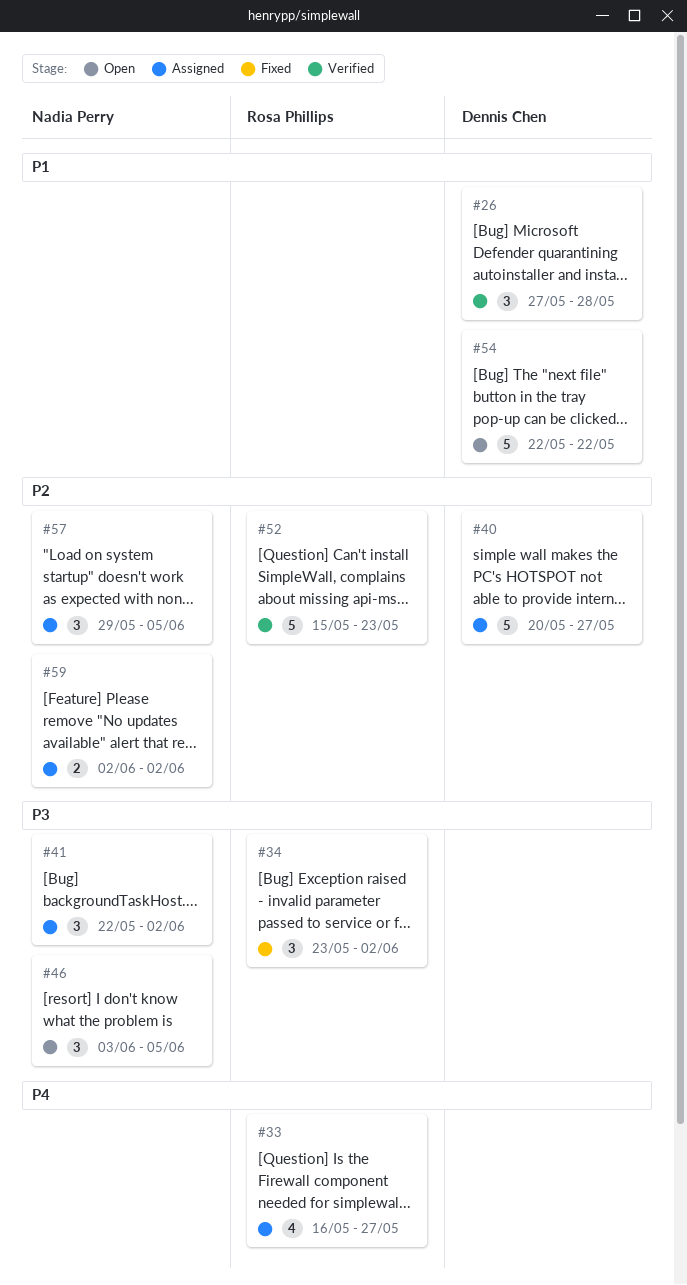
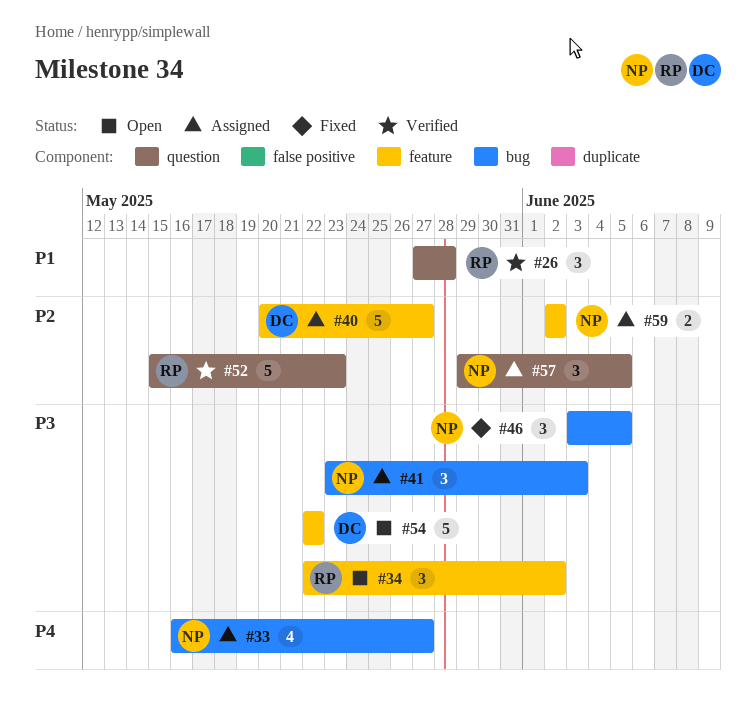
#26, owner: Dennis Chen -> Rosa Phillips
#33, owner: Rosa Phillips -> Nadia Perry
#34, status: Fixed -> Open
#34, start: May 23 -> May 22
#41, start: May 22 -> May 23
#41, due: Jun 2 -> Jun 3
#46, status: Open -> Fixed
#54, priority: P1 -> P3

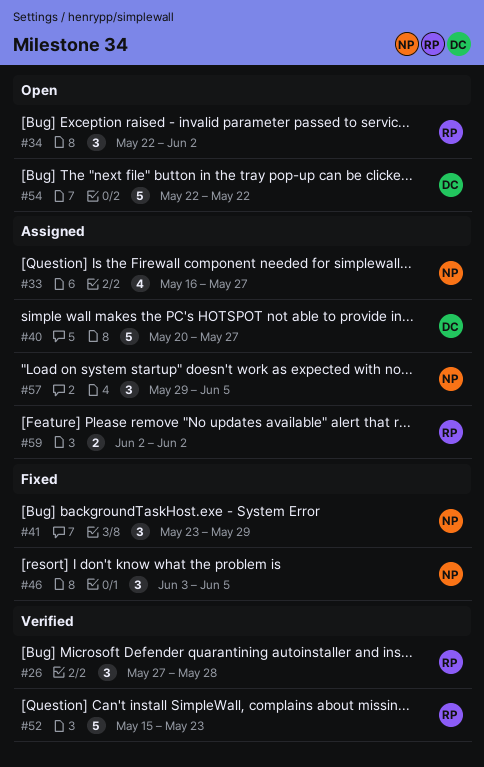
#41, status: Assigned -> Fixed
#41, due: Jun 3 -> May 29
#59, owner: NP -> RP

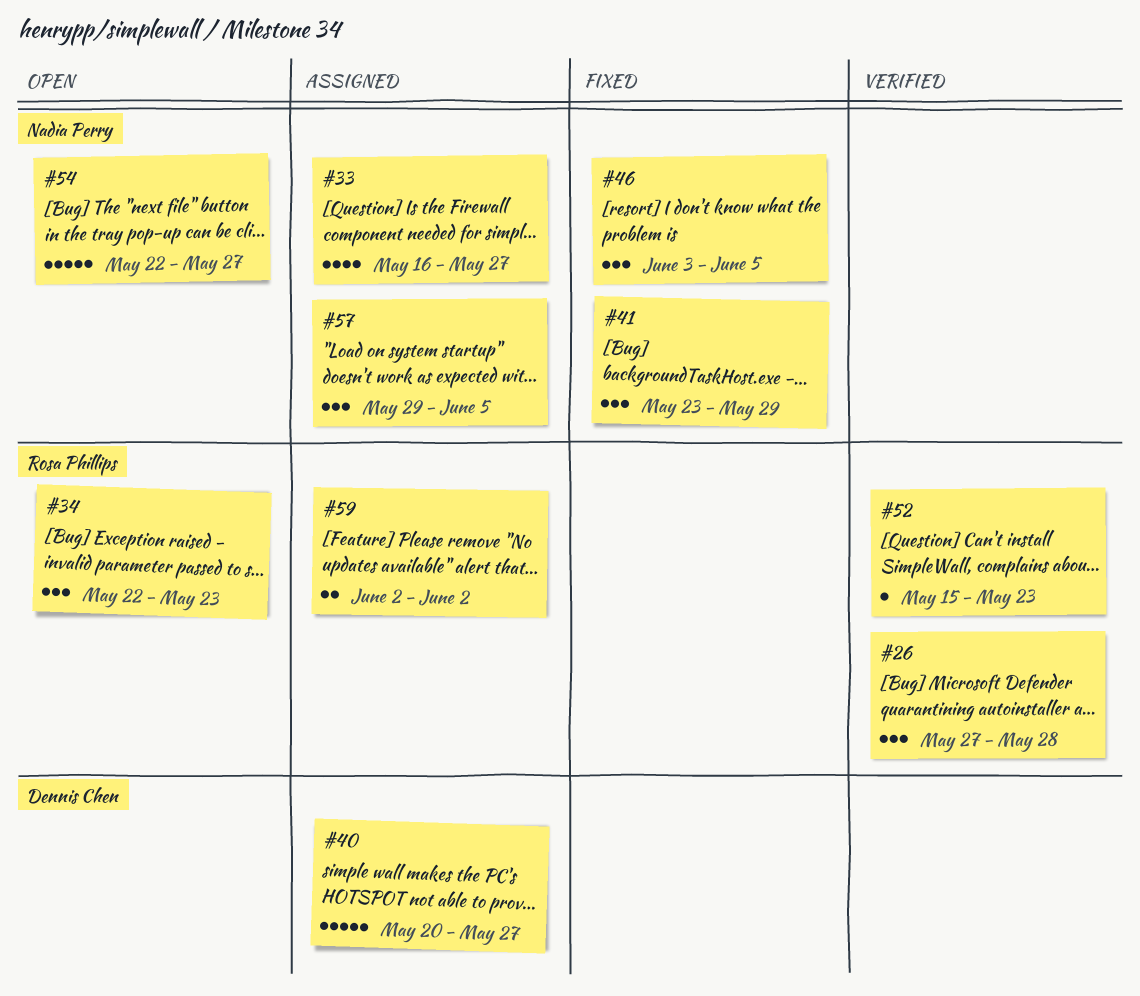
#34, due: Jun 2 -> May 23
#52, estimate: 5 -> 1
#54, owner: Dennis Chen -> Nadia Perry
#54, due: May 22 -> May 27

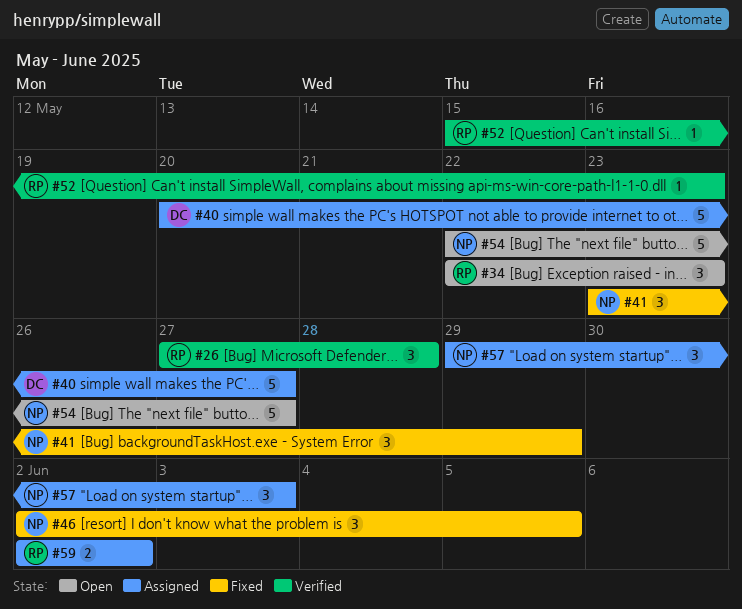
#33: present -> none
#46, start: Jun 3 -> Jun 2
#57, due: Jun 5 -> Jun 3

